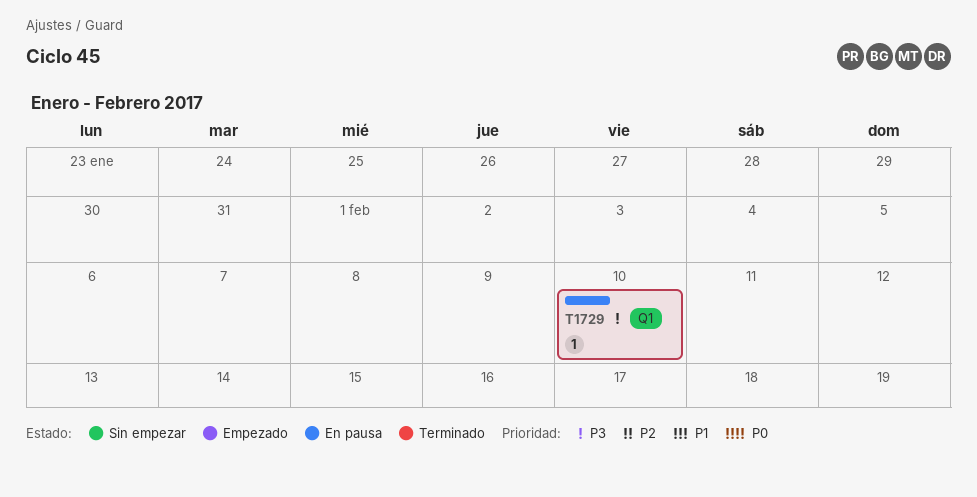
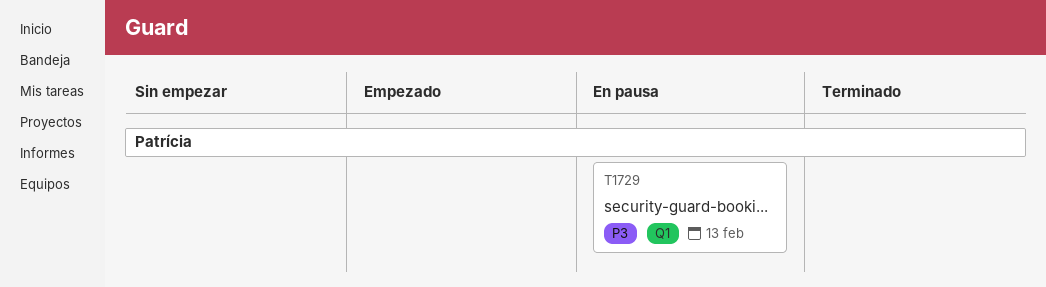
T1729, due: Feb 10 -> Feb 13

